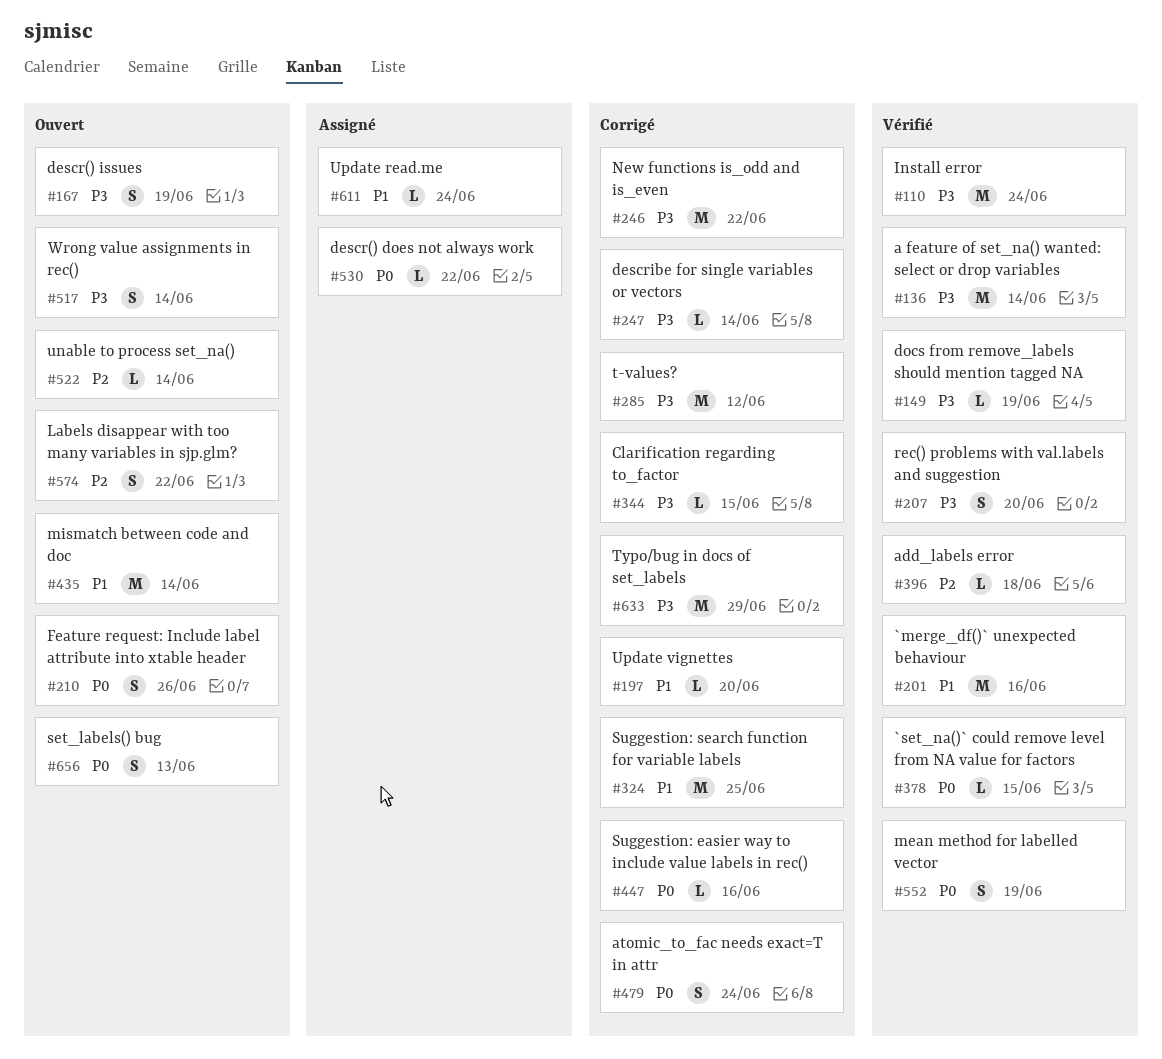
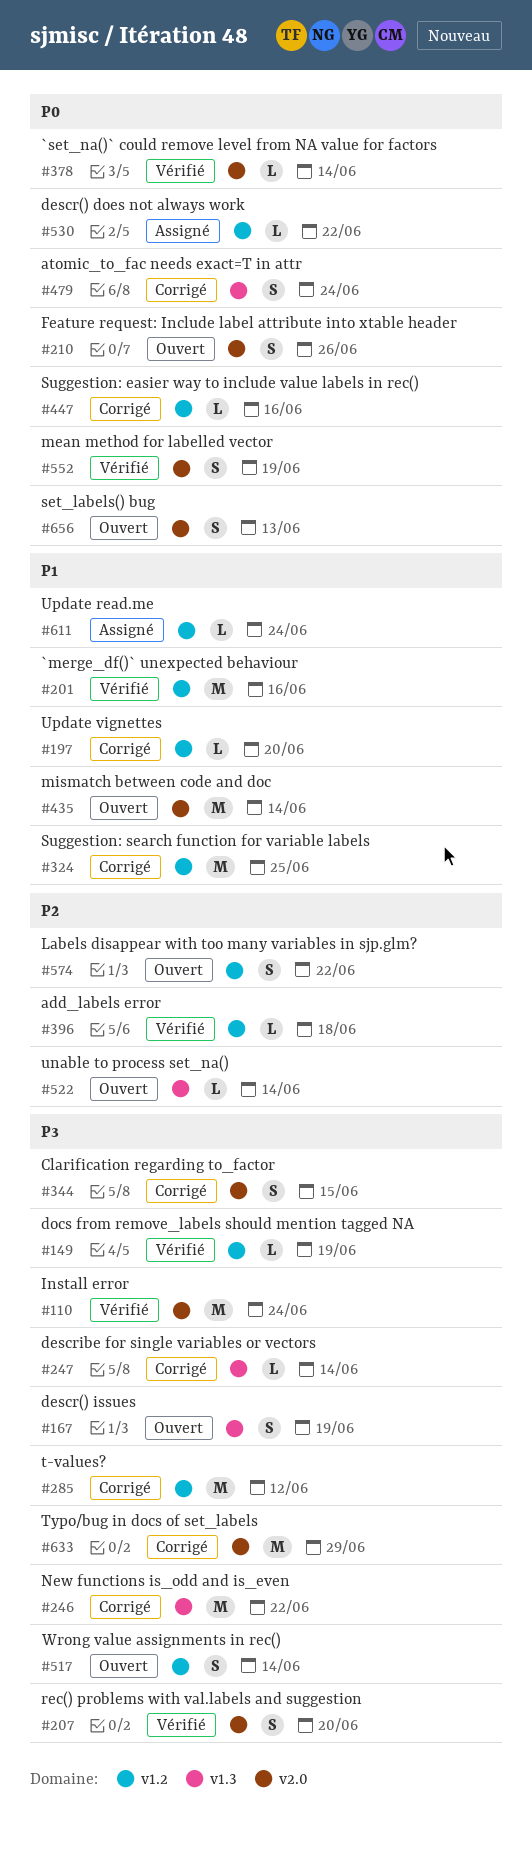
#136: present -> none
#344, estimate: L -> S
#378, due: Jun 15 -> Jun 14

